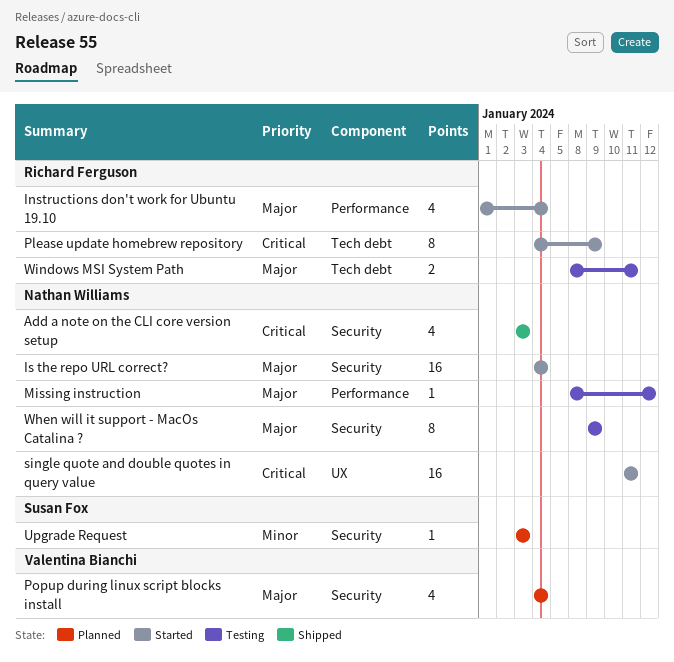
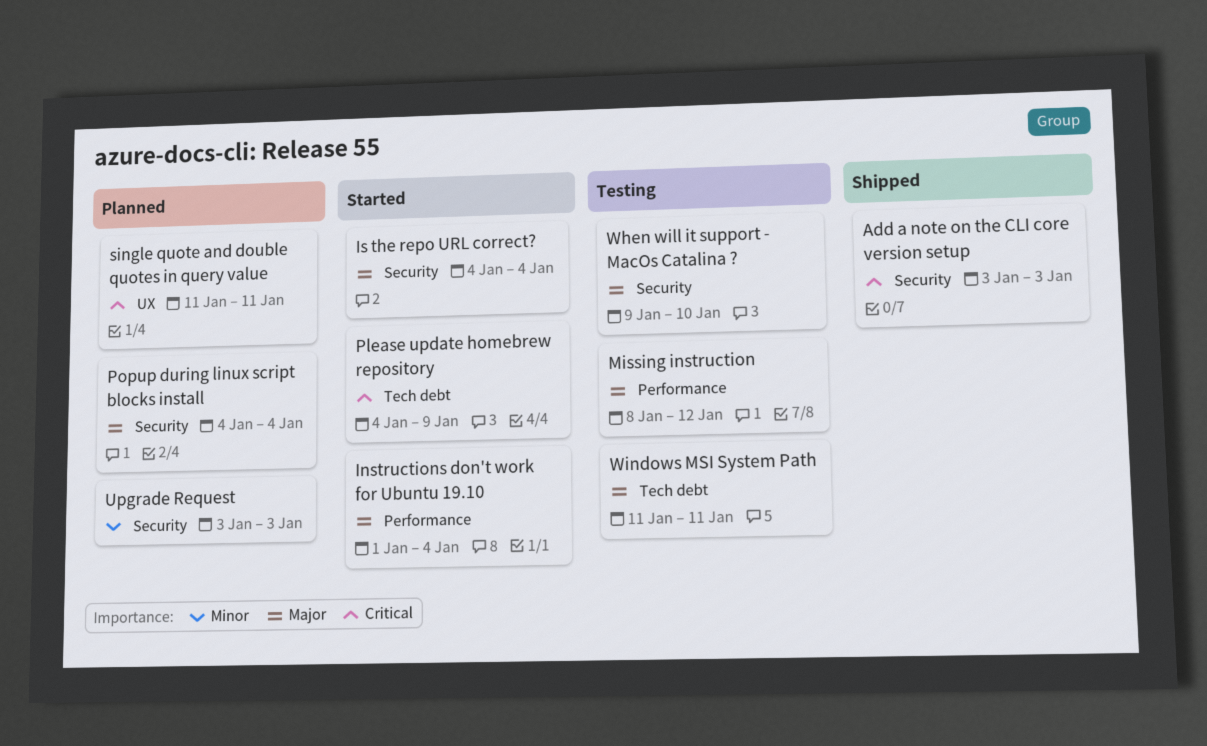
single quote and double quotes in query value, status: Started -> Planned
When will it support - MacOs Catalina ?, due: Jan 9 -> Jan 10
Windows MSI System Path, start: Jan 8 -> Jan 11

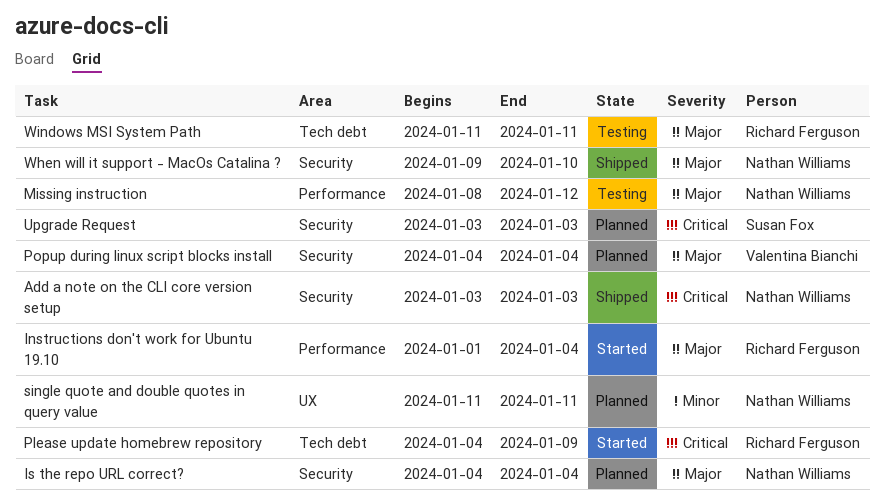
Is the repo URL correct?, status: Started -> Planned
single quote and double quotes in query value, priority: Critical -> Minor
Upgrade Request, priority: Minor -> Critical
When will it support - MacOs Catalina ?, status: Testing -> Shipped

